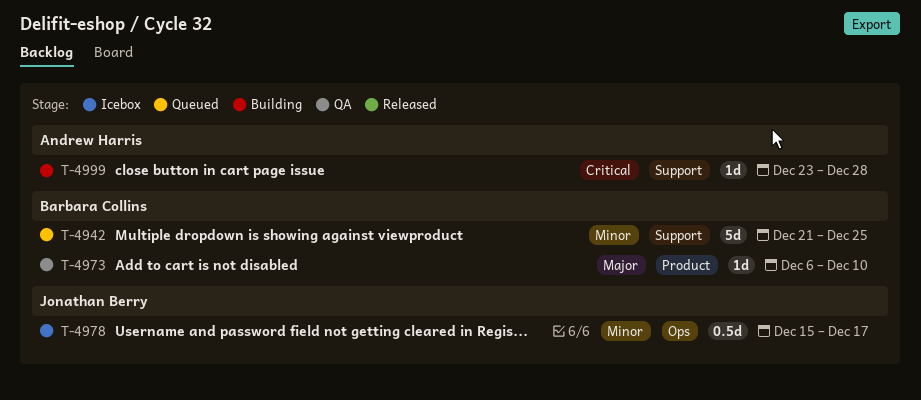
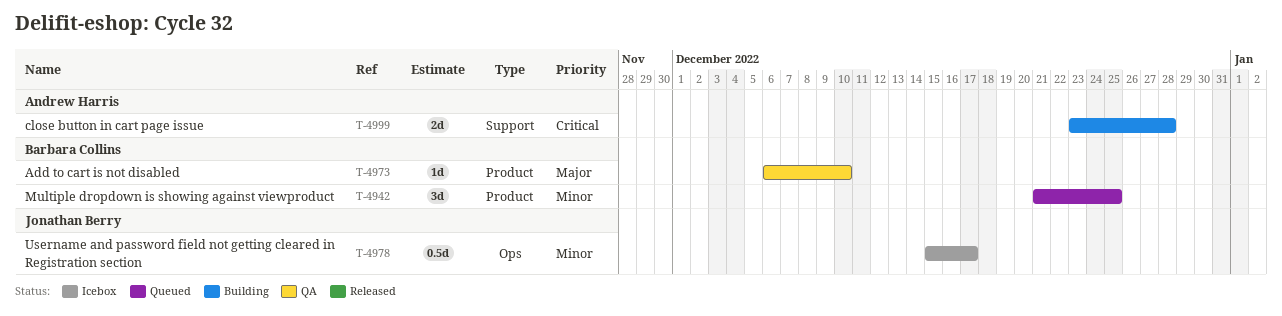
T-4942, label: Support -> Product
T-4942, estimate: 5d -> 3d
T-4999, estimate: 1d -> 2d

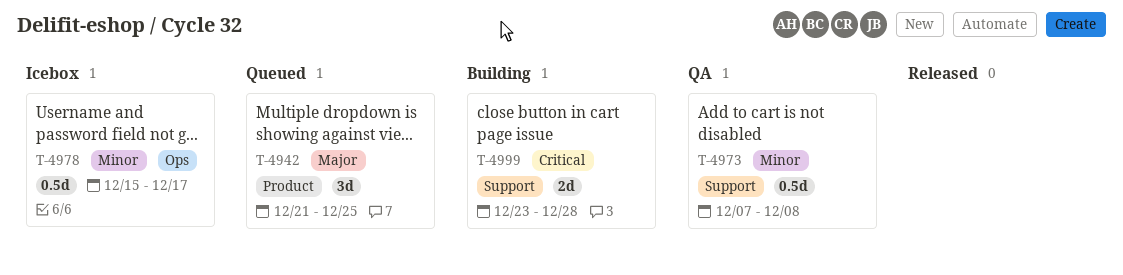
T-4942, priority: Minor -> Major
T-4973, priority: Major -> Minor
T-4973, label: Product -> Support
T-4973, estimate: 1d -> 0.5d
T-4973, start: Dec 6 -> Dec 7
T-4973, due: Dec 10 -> Dec 8

